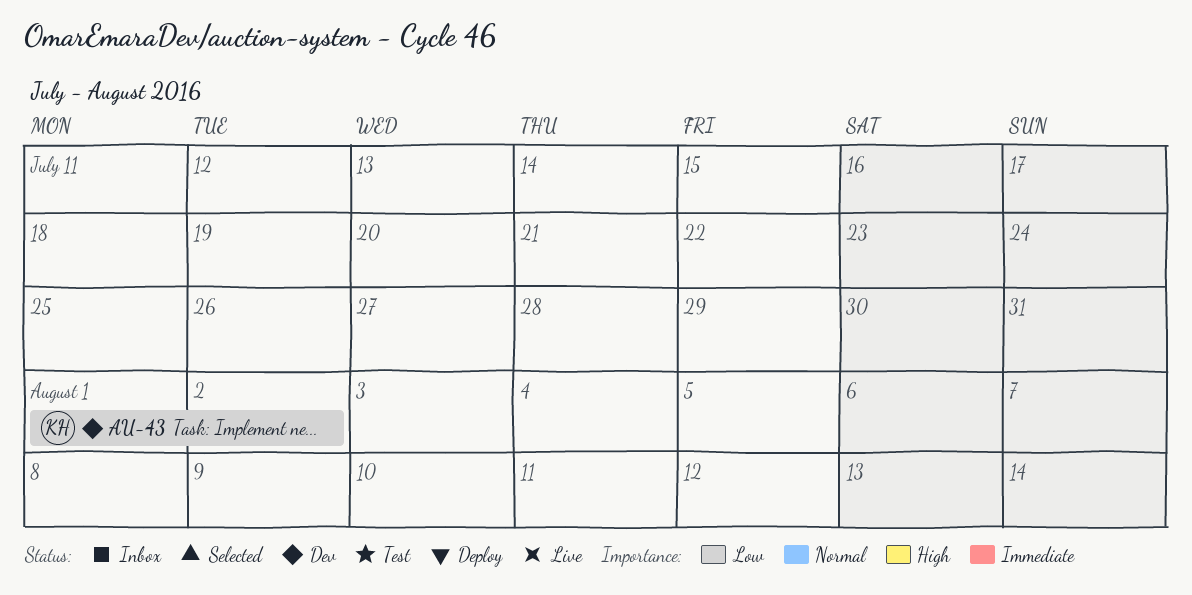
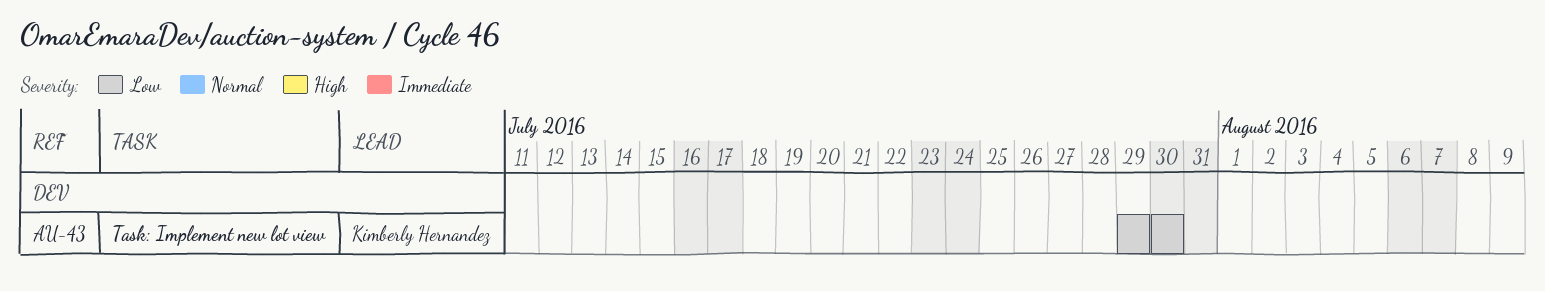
AU-43, start: Aug 1 -> Jul 29
AU-43, due: Aug 2 -> Jul 30

